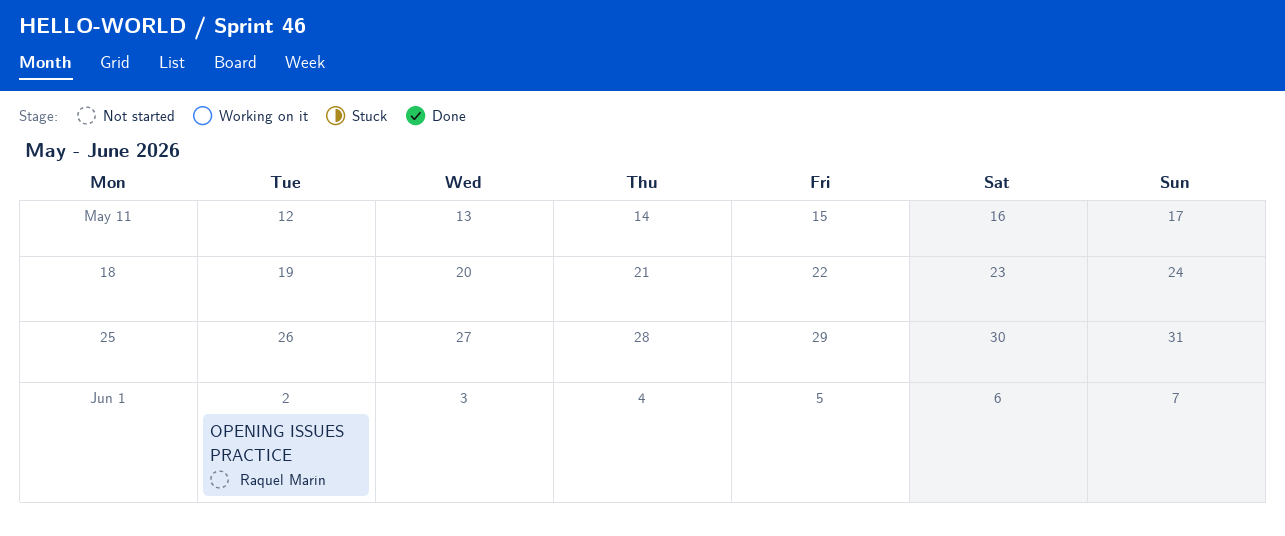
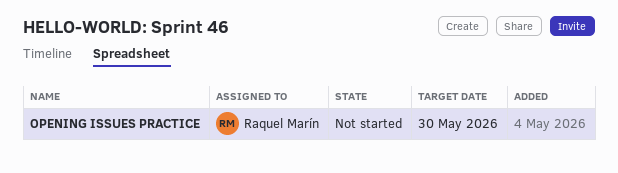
OPENING ISSUES PRACTICE, due: Jun 2 -> May 30

